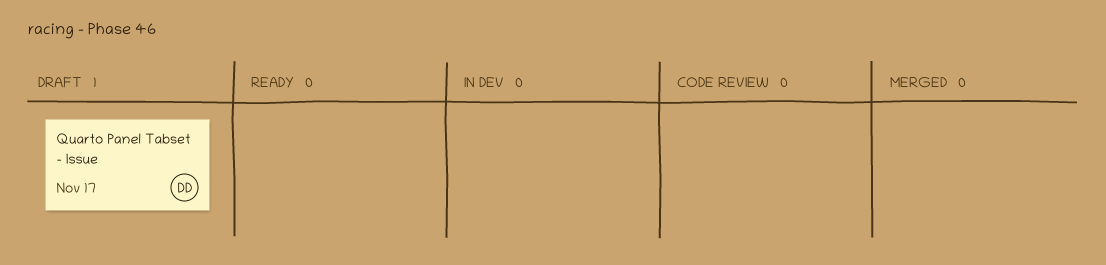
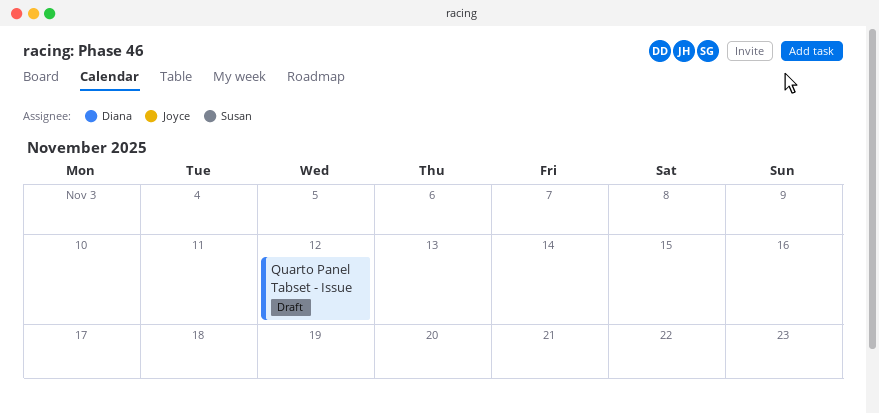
Quarto Panel Tabset - Issue, due: Nov 17 -> Nov 12

